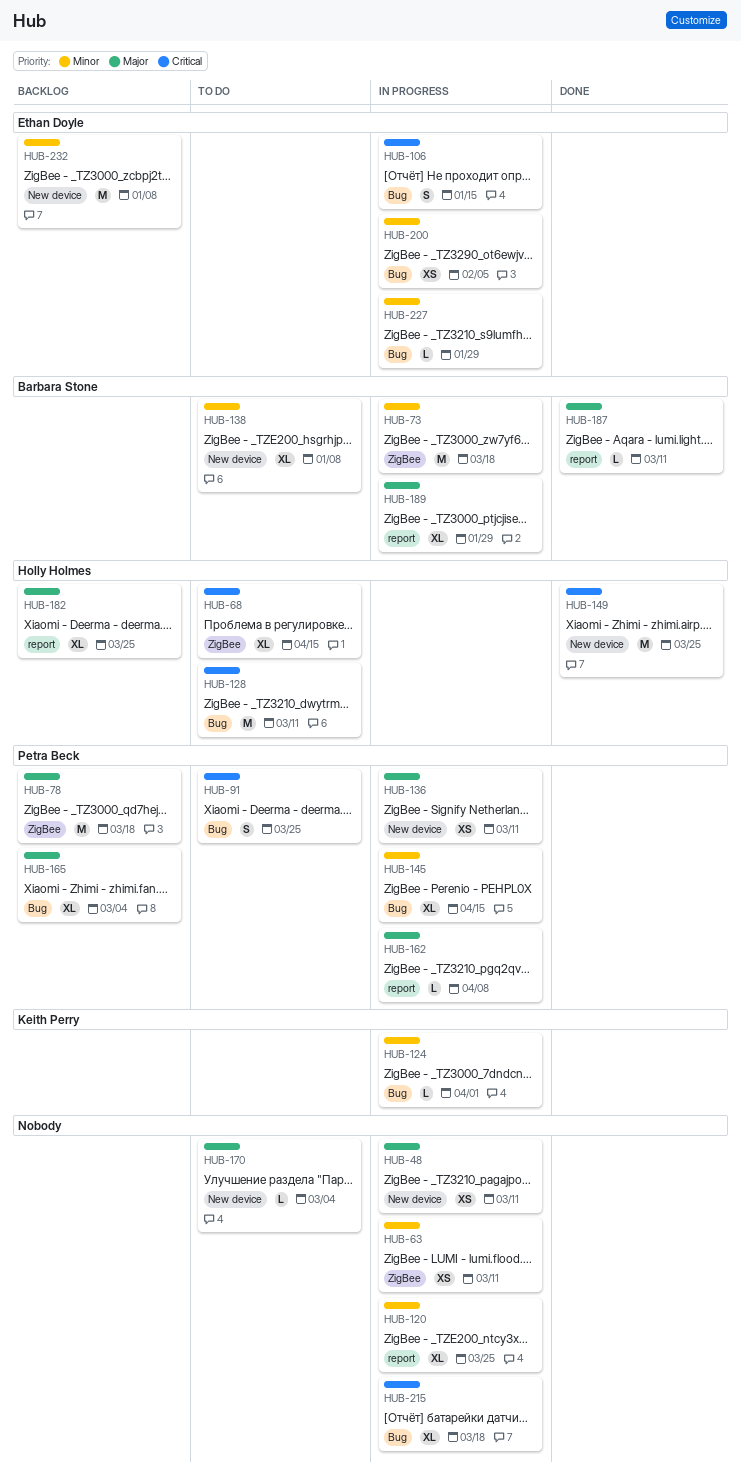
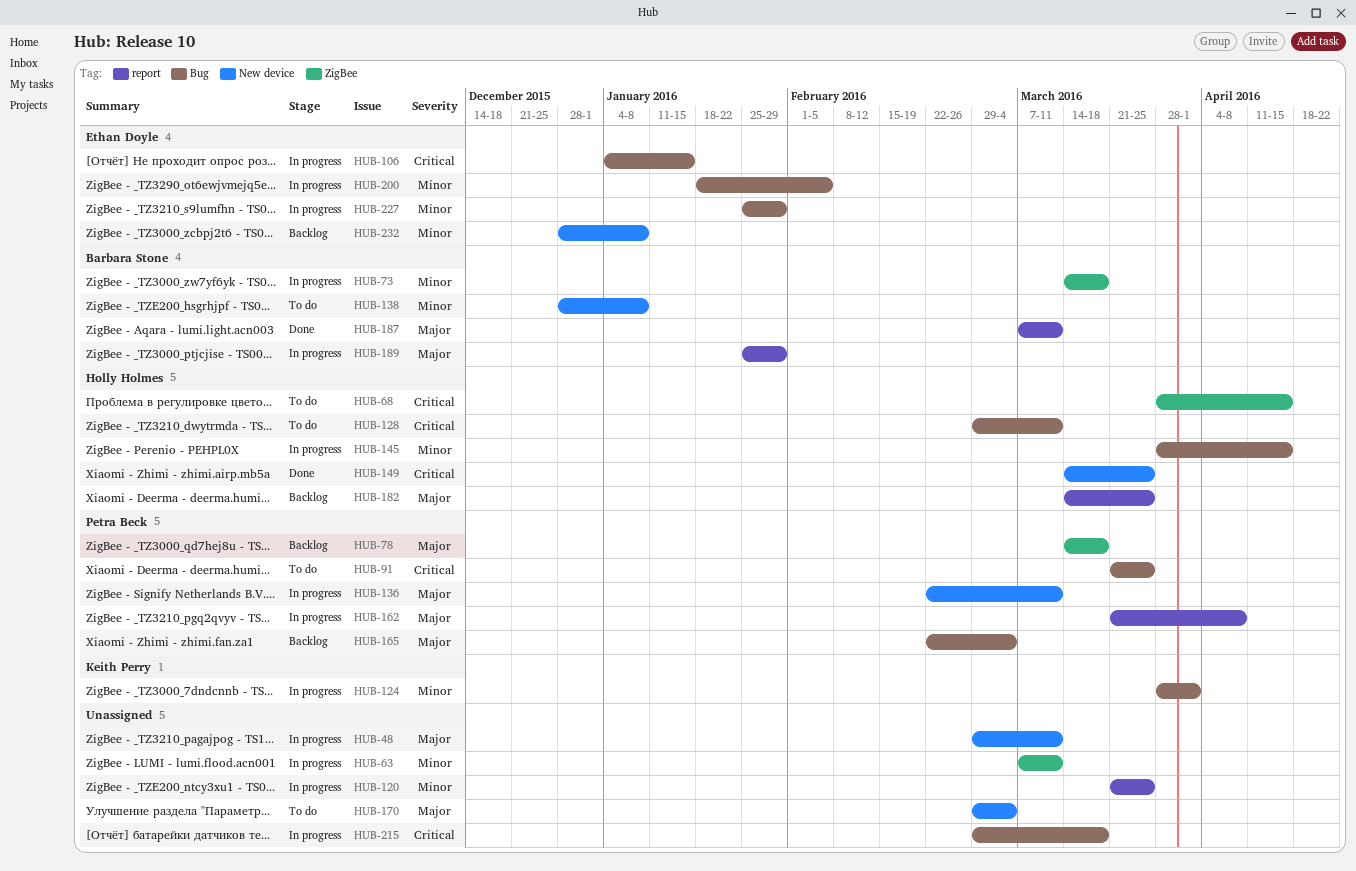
HUB-145, owner: Petra Beck -> Holly Holmes

